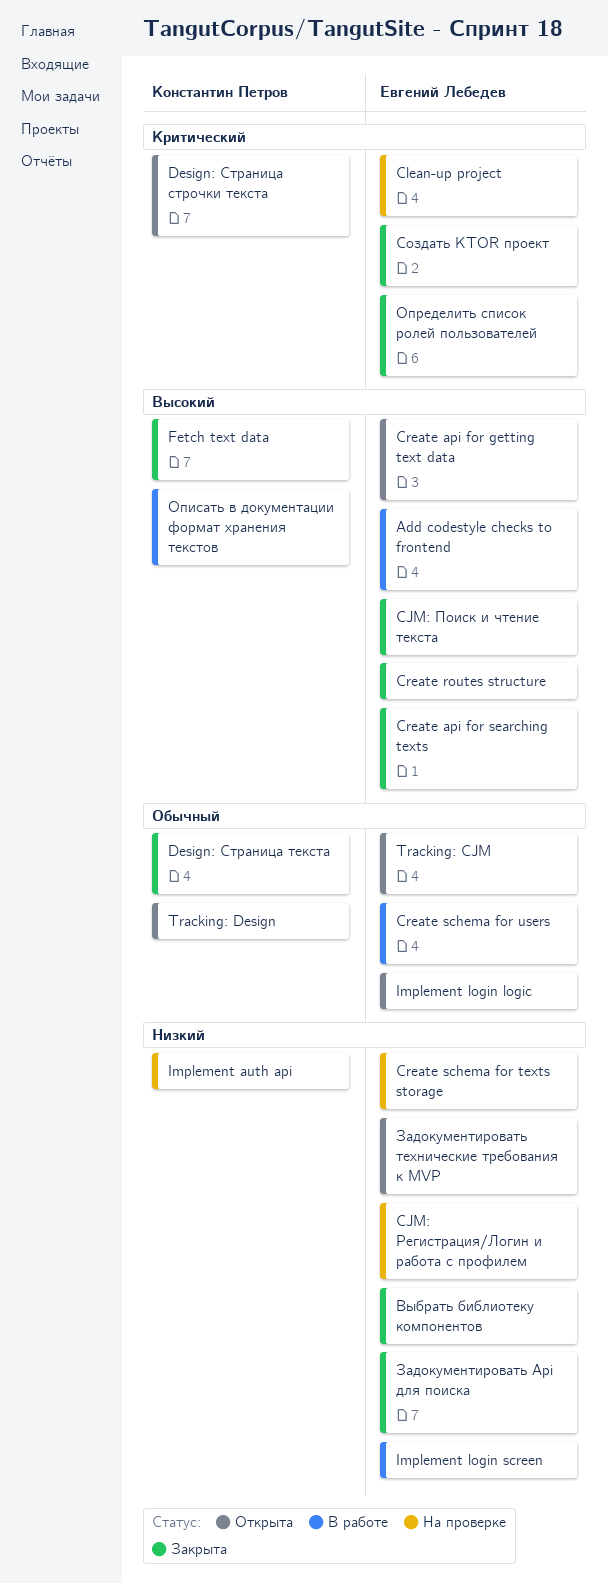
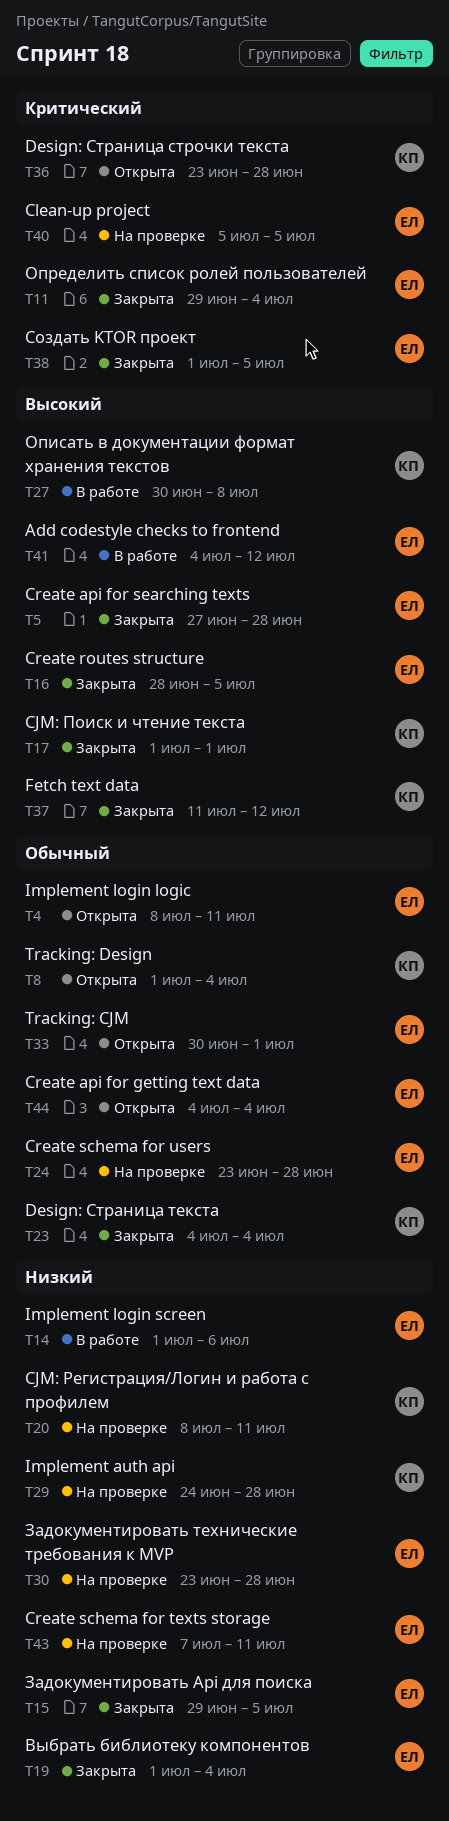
CJM: Поиск и чтение текста, owner: Евгений Лебедев -> Константин Петров
CJM: Регистрация/Логин и работа с профилем, owner: Евгений Лебедев -> Константин Петров
Create api for getting text data, priority: Высокий -> Обычный
Create schema for users, status: В работе -> На проверке
Задокументировать технические требования к MVP, status: Открыта -> На проверке

